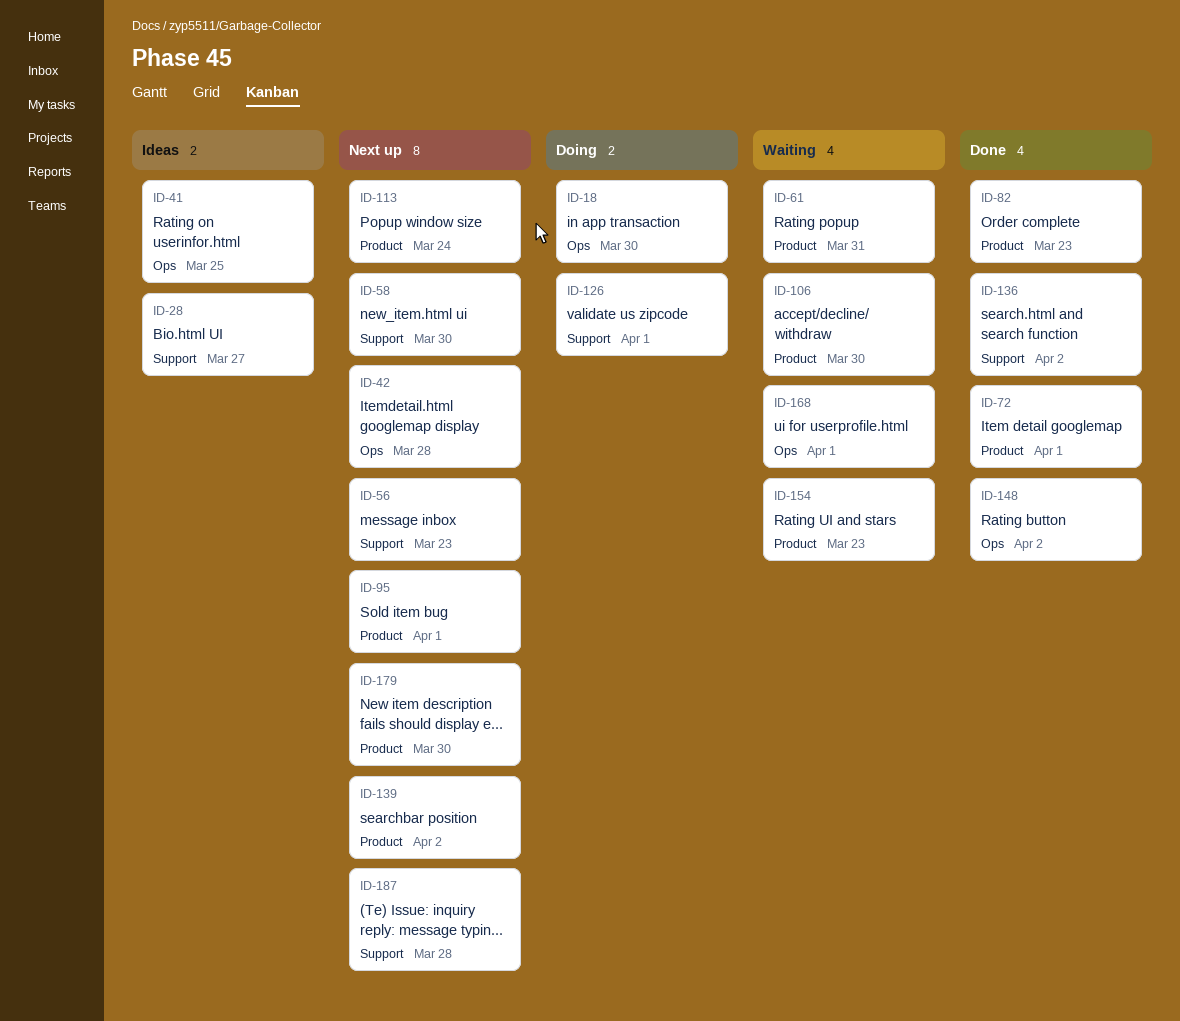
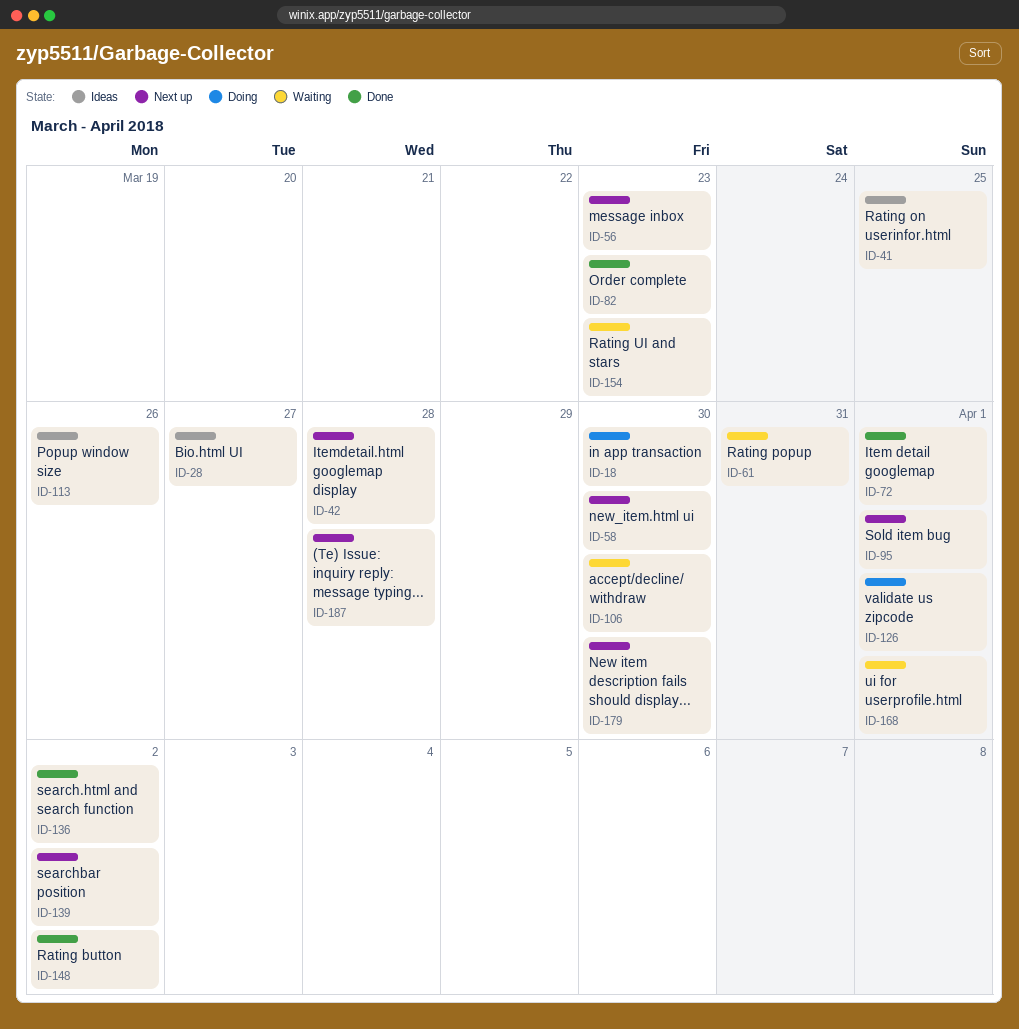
ID-113, status: Next up -> Ideas
ID-113, due: Mar 24 -> Mar 26

